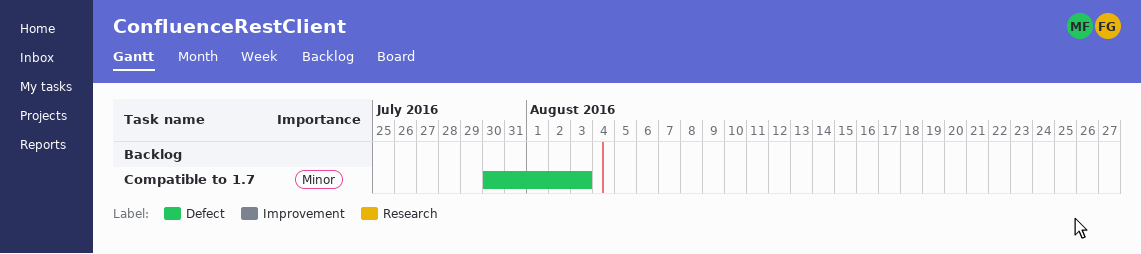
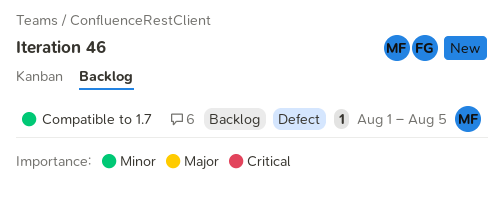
Compatible to 1.7, start: Jul 30 -> Aug 1
Compatible to 1.7, due: Aug 3 -> Aug 5

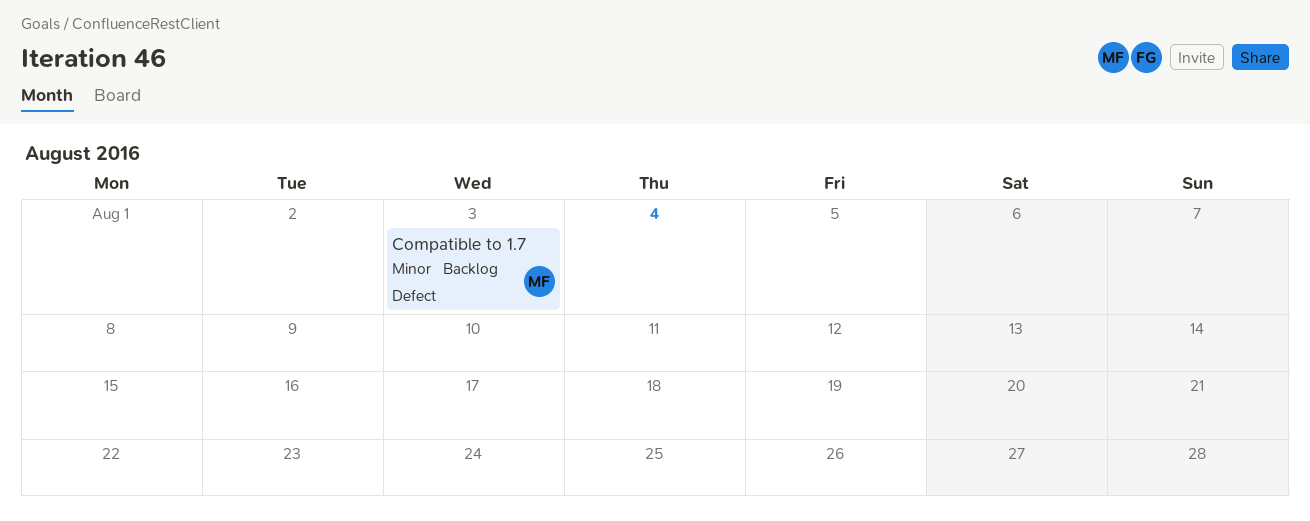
Compatible to 1.7, due: Aug 5 -> Aug 3

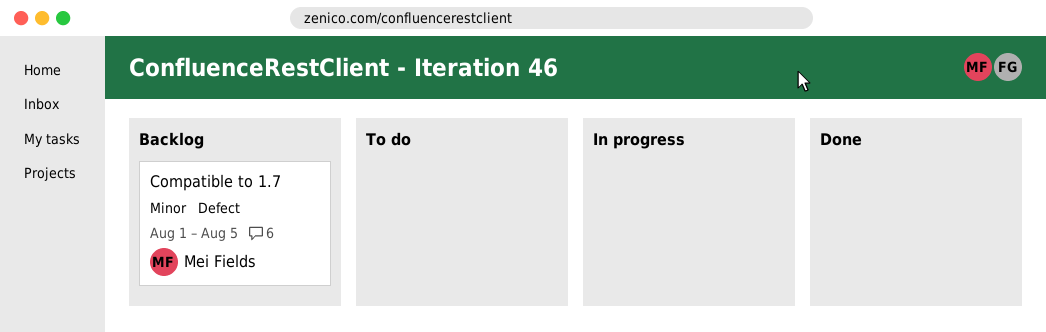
Compatible to 1.7, due: Aug 3 -> Aug 5

